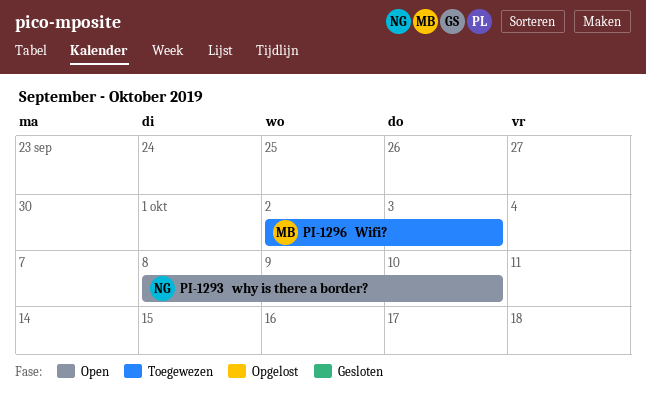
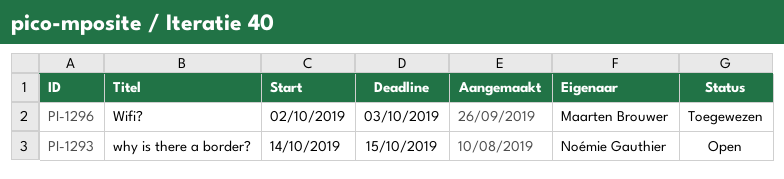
PI-1293, start: Oct 8 -> Oct 14
PI-1293, due: Oct 10 -> Oct 15

